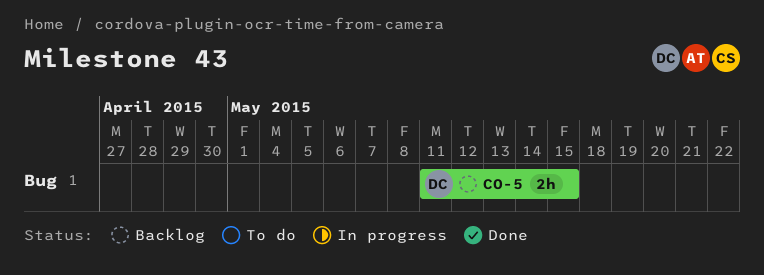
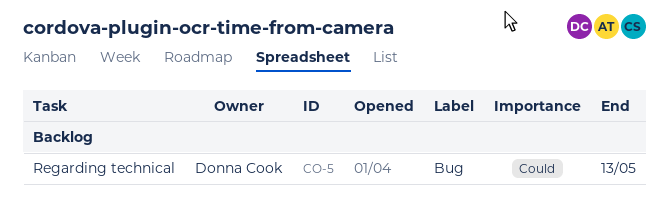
CO-5, due: May 15 -> May 13

